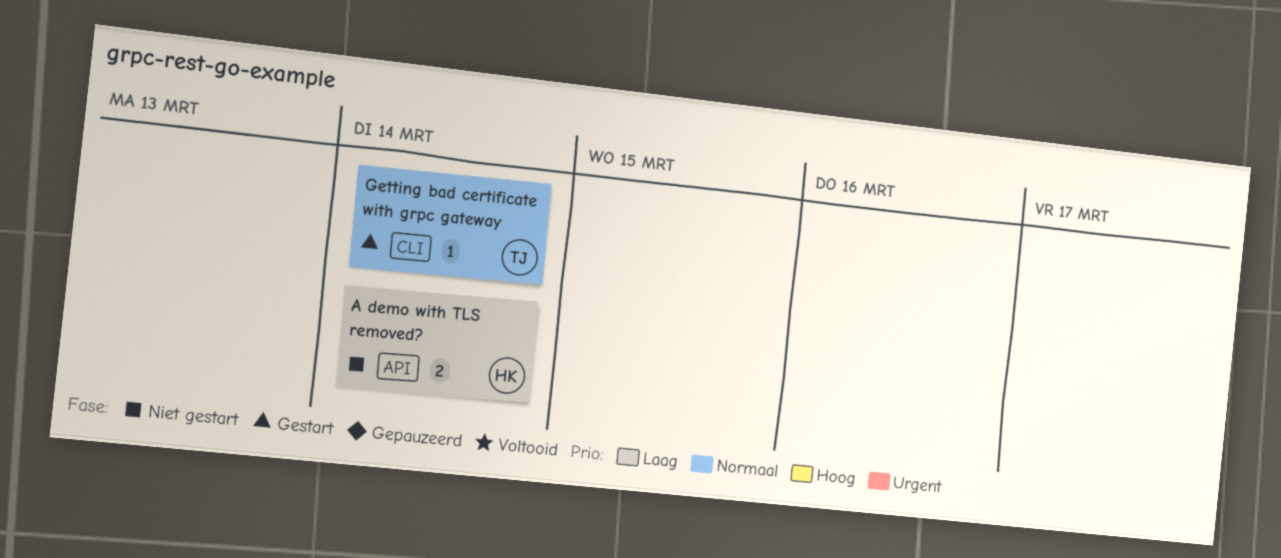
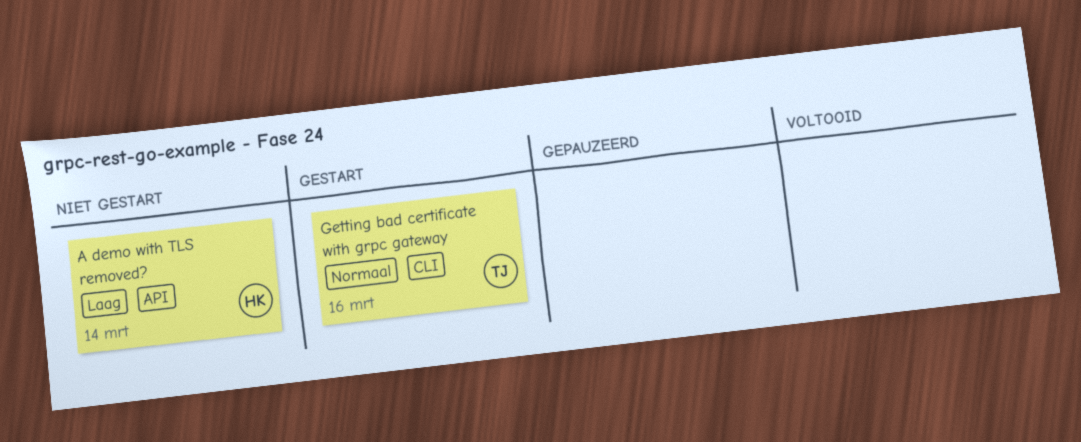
Getting bad certificate with grpc gateway, due: Mar 14 -> Mar 16

